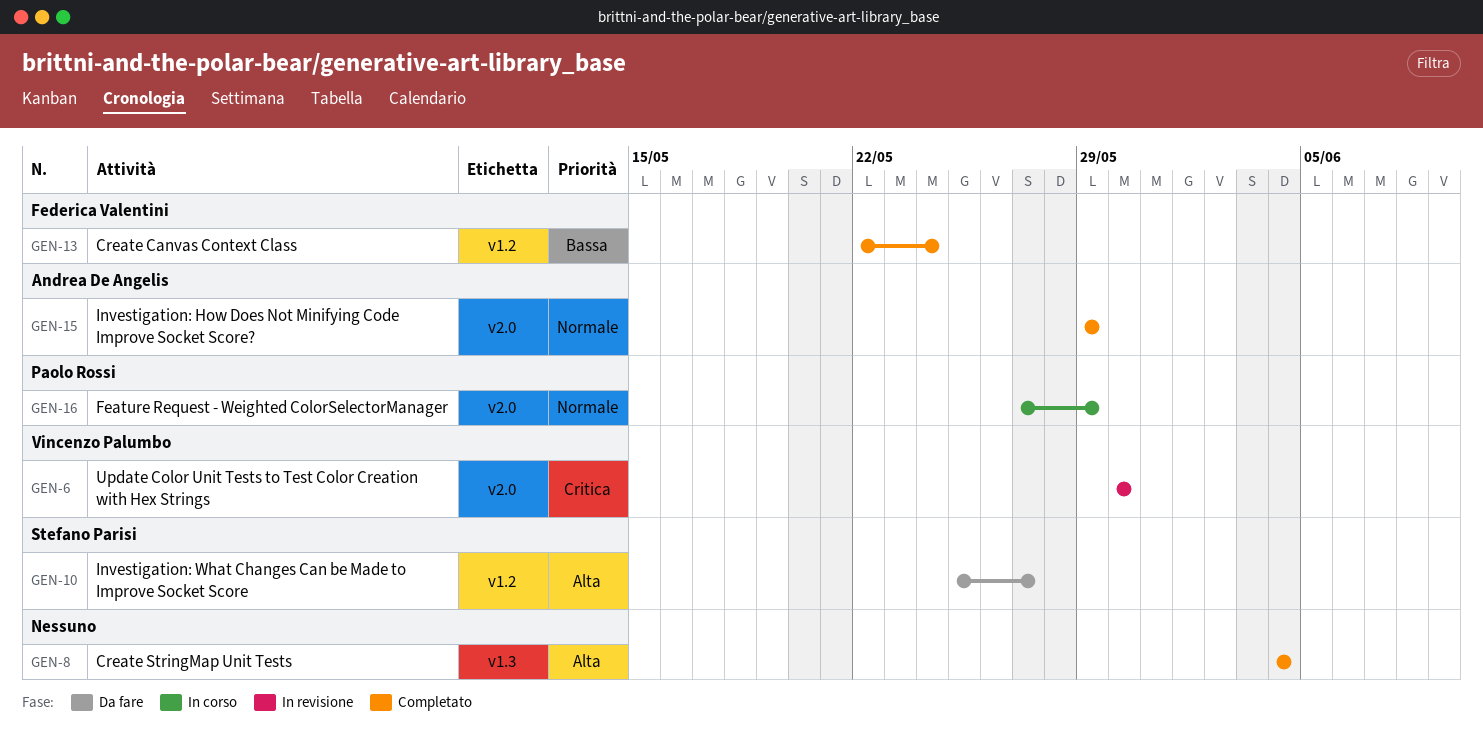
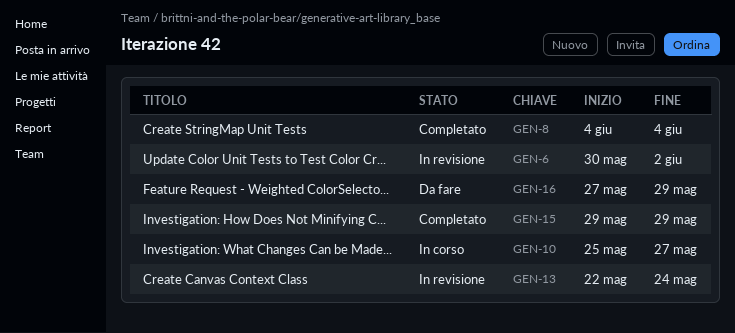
GEN-6, due: May 30 -> Jun 2
GEN-10, status: Da fare -> In corso
GEN-13, status: Completato -> In revisione
GEN-16, status: In corso -> Da fare

